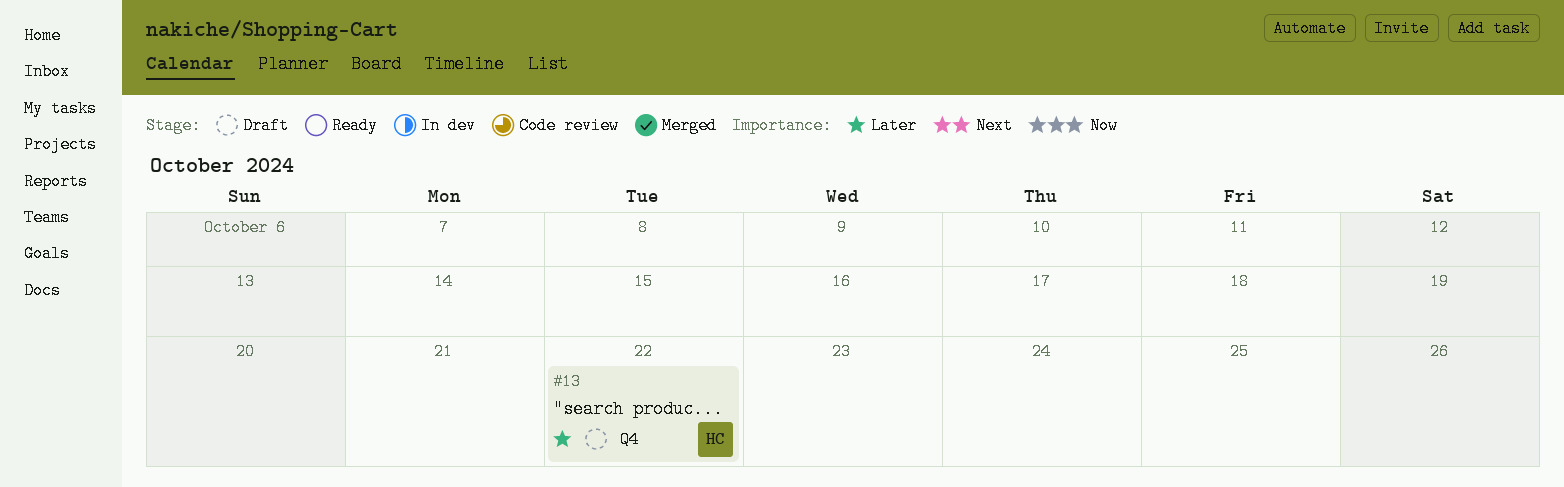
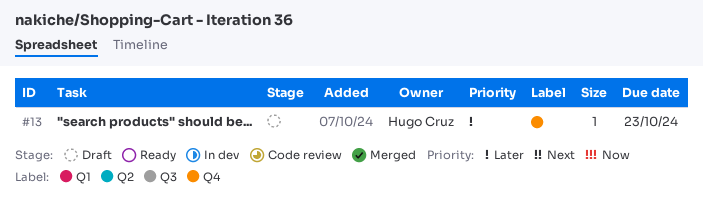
#13, due: Oct 22 -> Oct 23

